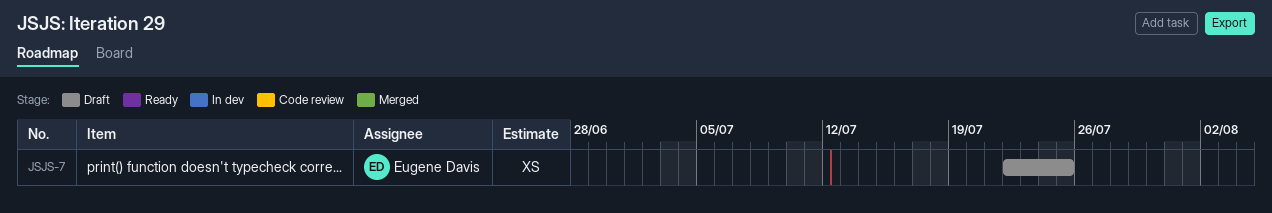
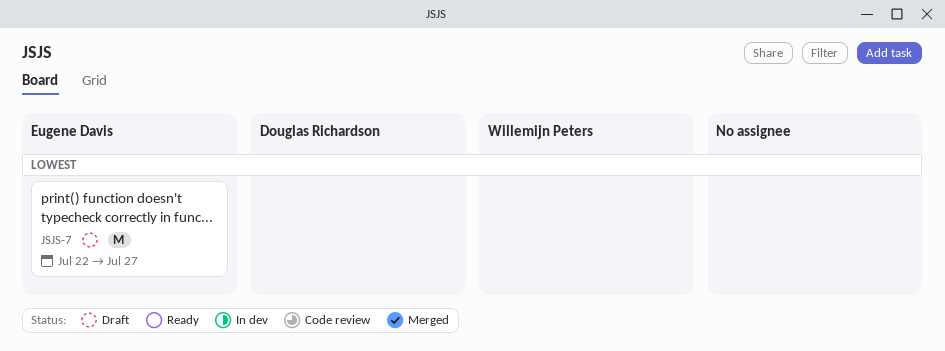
JSJS-7, estimate: XS -> M
JSJS-7, due: Jul 25 -> Jul 27

